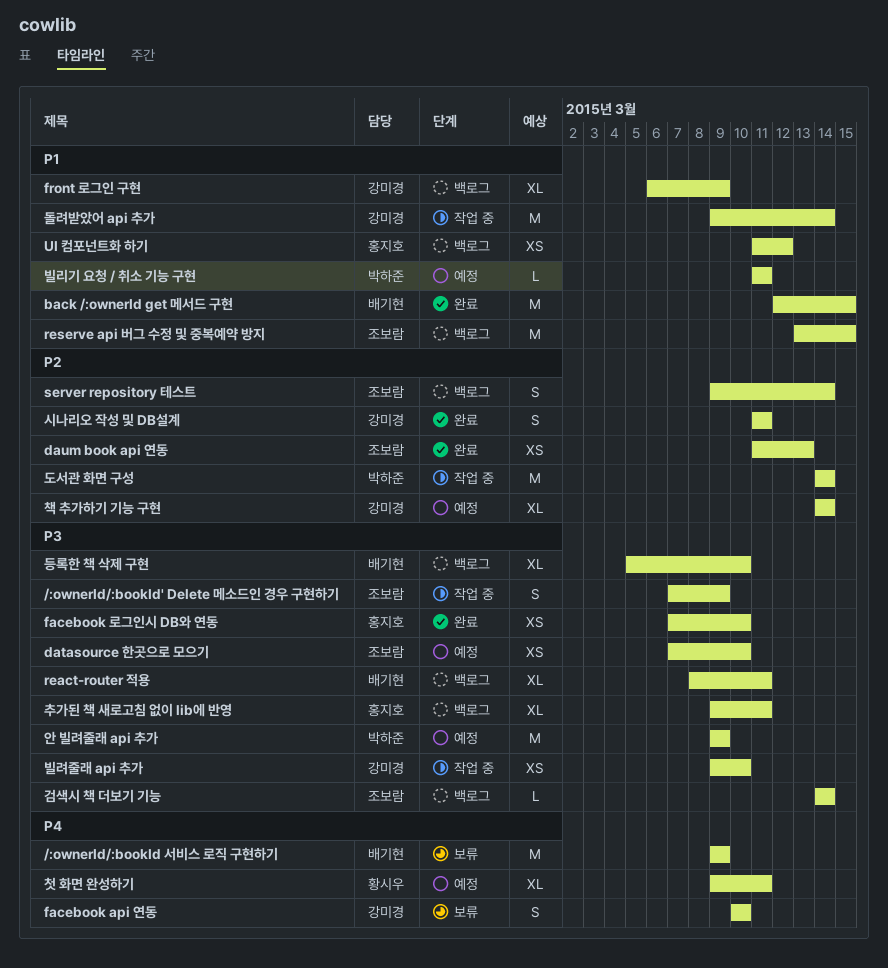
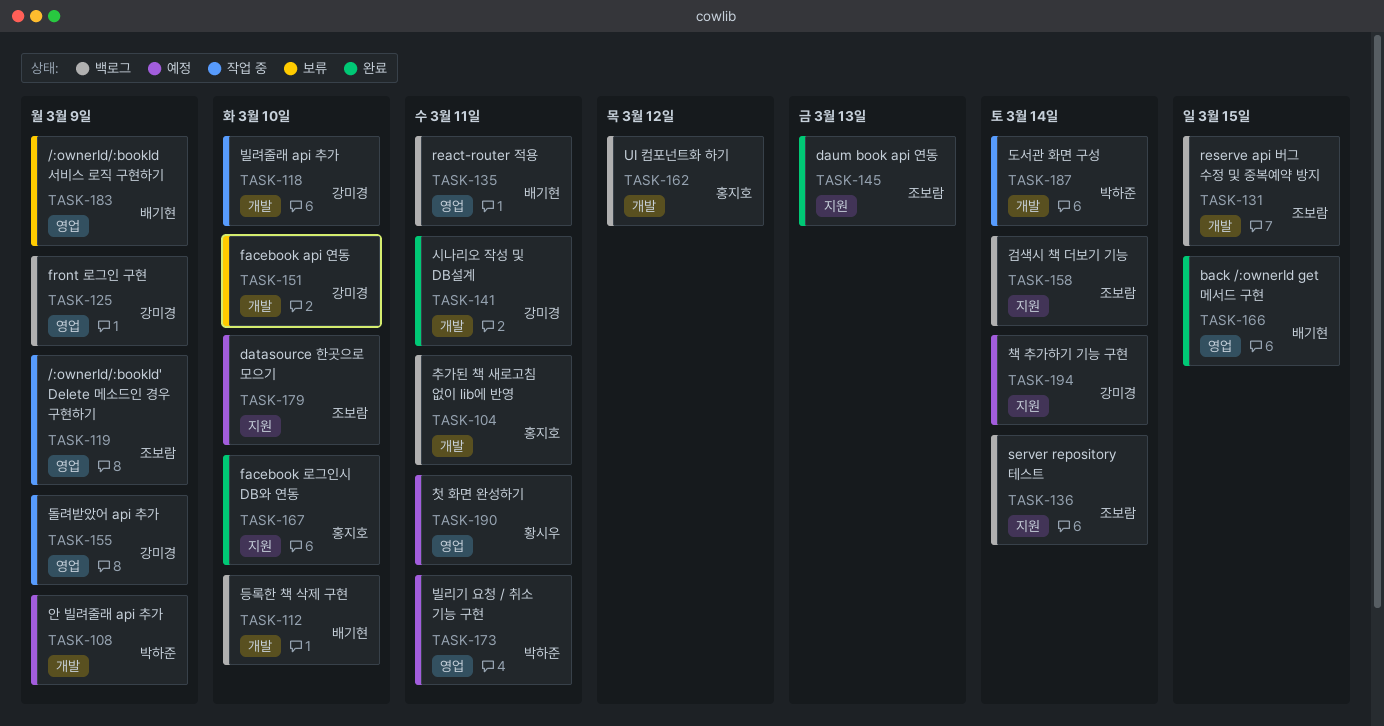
돌려받았어 api 추가, due: Mar 14 -> Mar 9

